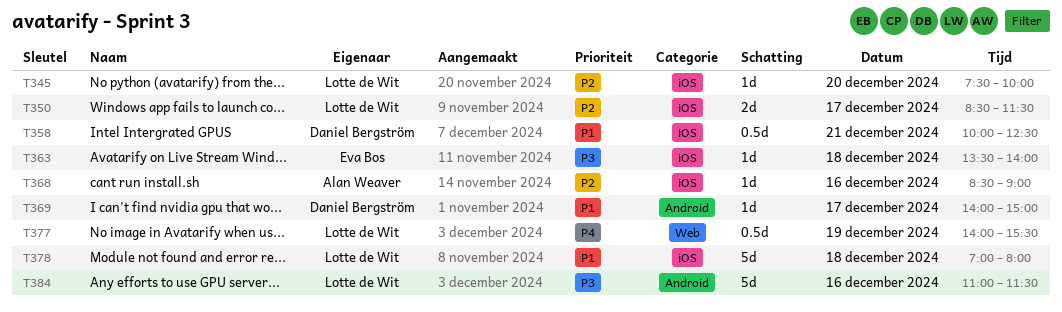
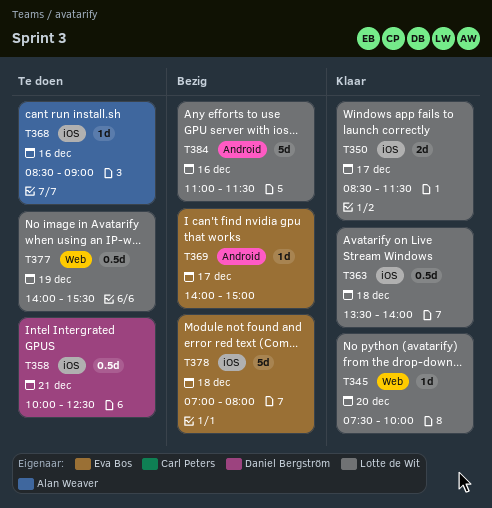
T345, label: iOS -> Web
T363, owner: Eva Bos -> Lotte de Wit
T363, estimate: 1d -> 0.5d
T369, owner: Daniel Bergström -> Eva Bos
T378, owner: Lotte de Wit -> Eva Bos

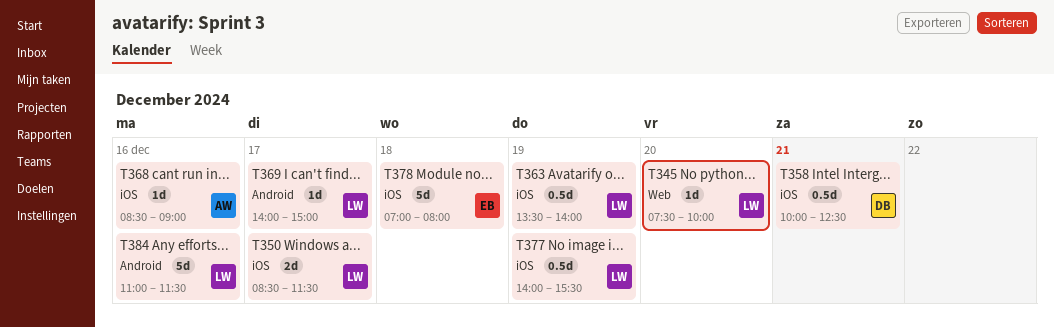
T363, day: Dec 18 -> Dec 19
T369, owner: Eva Bos -> Lotte de Wit
T377, label: Web -> iOS

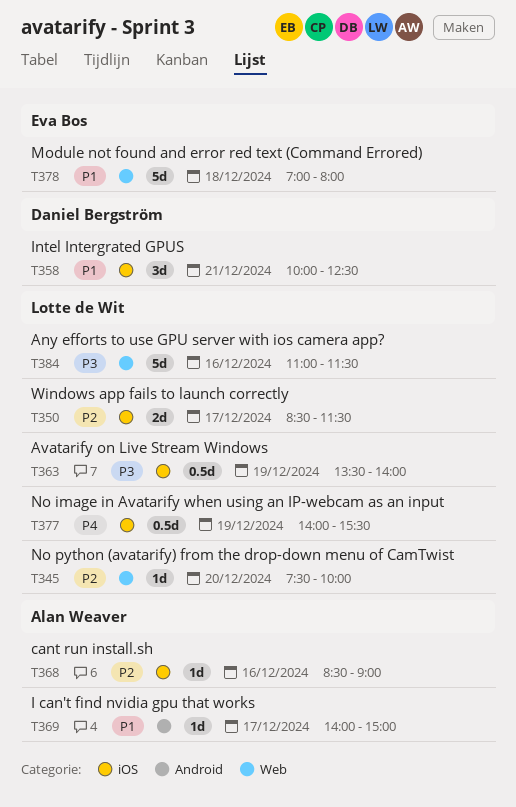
T358, estimate: 0.5d -> 3d
T369, owner: Lotte de Wit -> Alan Weaver
T378, label: iOS -> Web
T384, label: Android -> Web

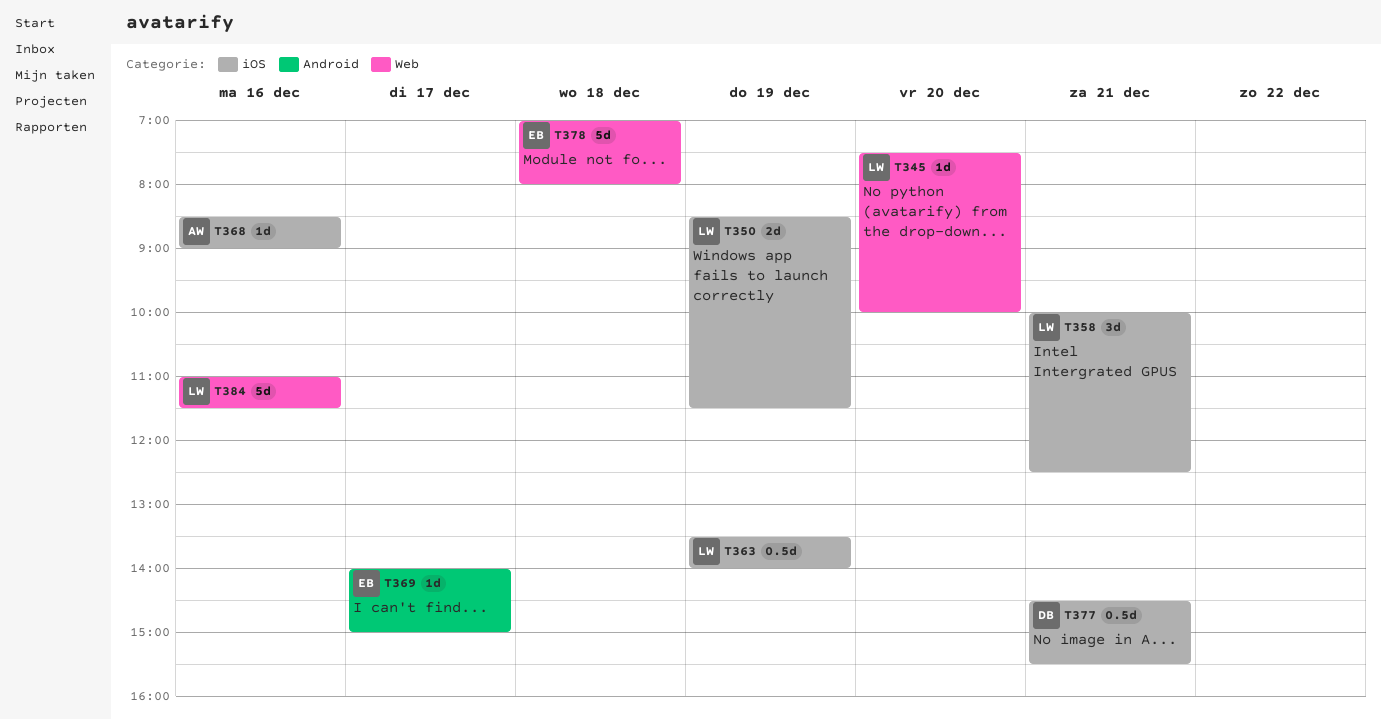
T350, day: Dec 17 -> Dec 19
T358, owner: Daniel Bergström -> Lotte de Wit
T369, owner: Alan Weaver -> Eva Bos
T377, owner: Lotte de Wit -> Daniel Bergström
T377, day: Dec 19 -> Dec 21
T377, begins: 14:00 -> 14:30

